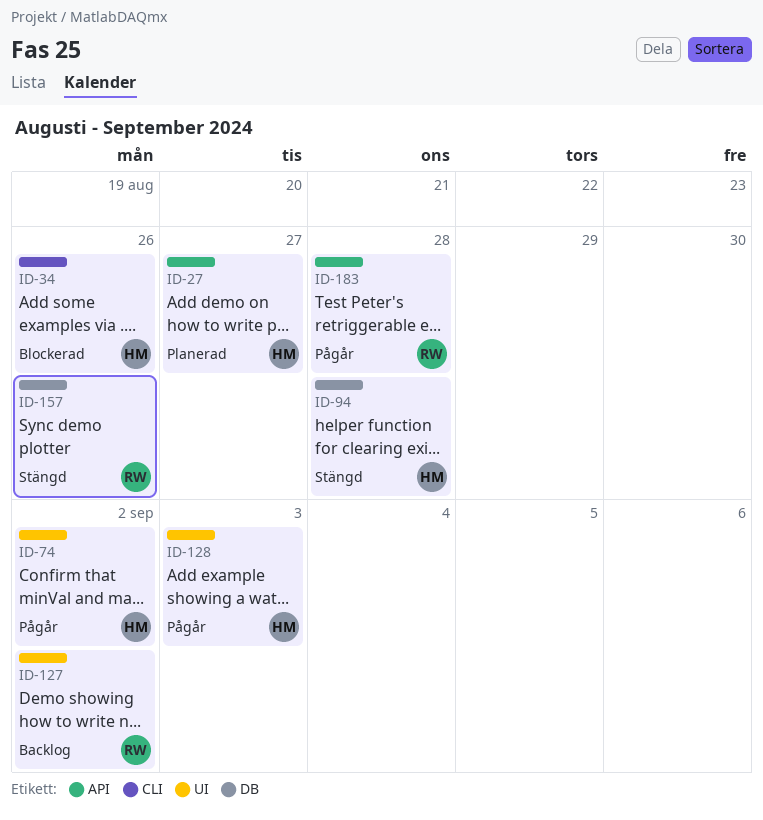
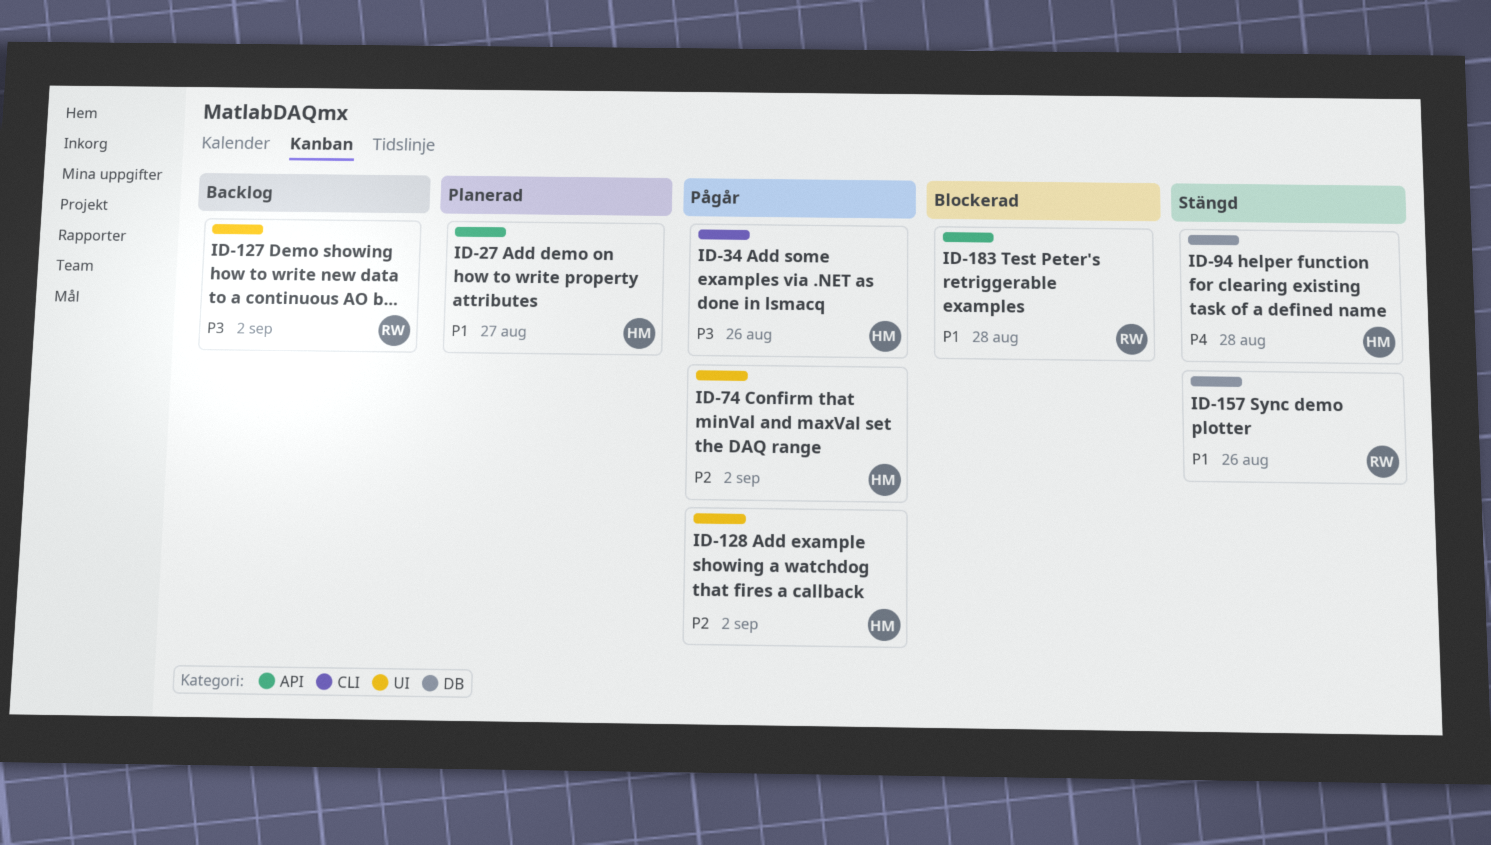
ID-34, status: Blockerad -> Pågår
ID-128, due: Sep 3 -> Sep 2
ID-183, status: Pågår -> Blockerad

